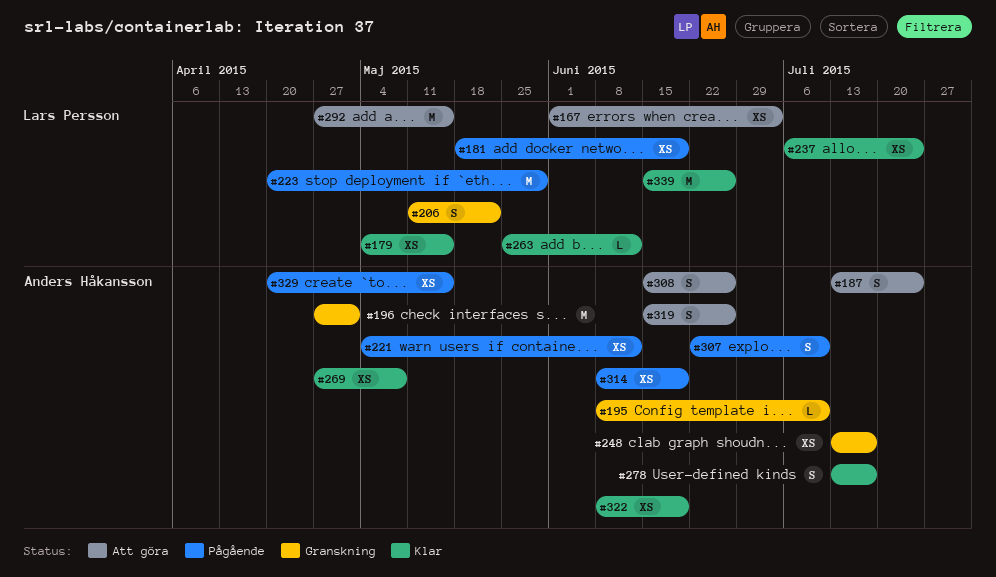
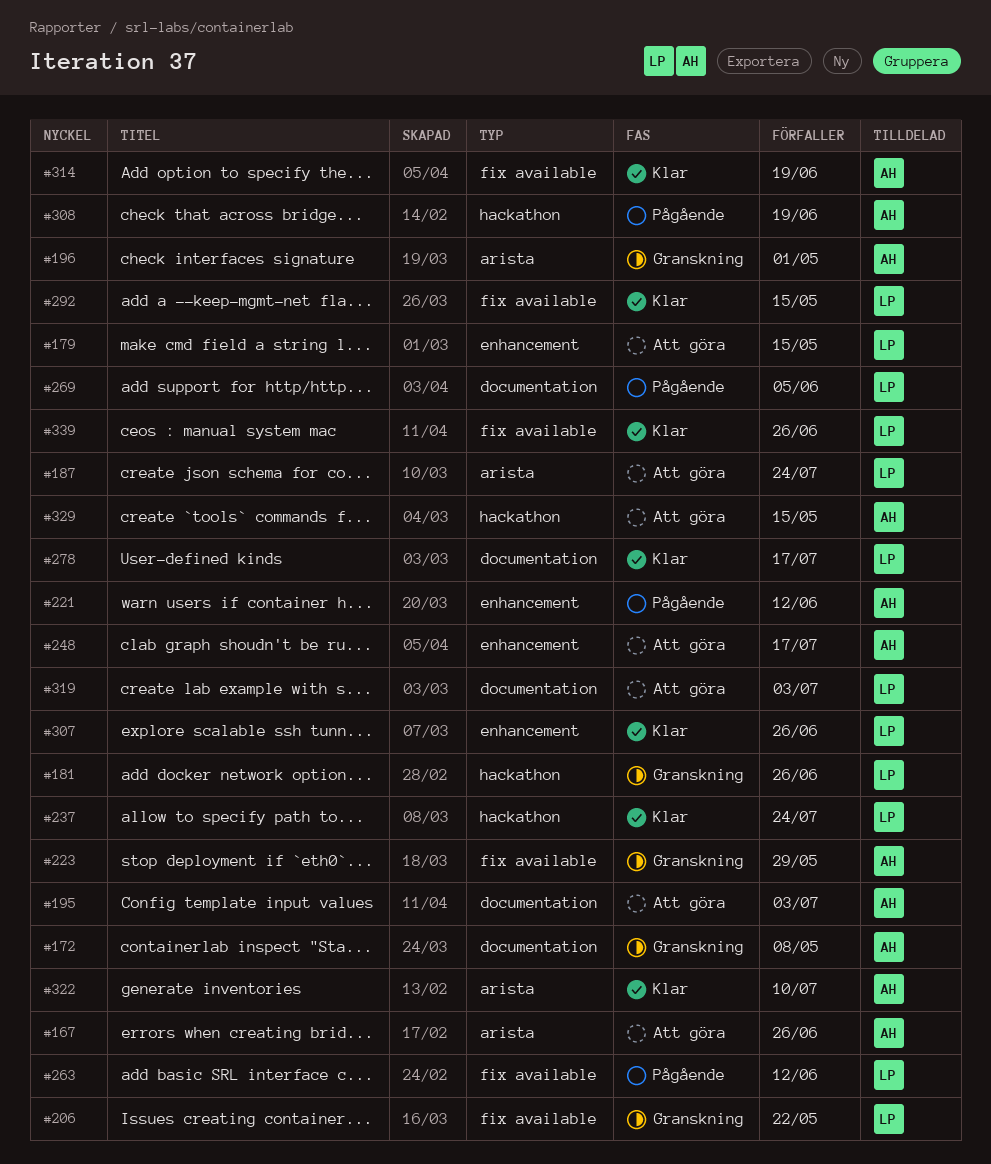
#167, owner: Lars Persson -> Anders Håkansson
#167, due: Jul 3 -> Jun 26
#172: none -> present
#179, status: Klar -> Att göra
#181, status: Pågående -> Granskning
#181, due: Jun 19 -> Jun 26
#187, owner: Anders Håkansson -> Lars Persson
#195, status: Granskning -> Att göra
#195, due: Jul 10 -> Jul 3
#223, status: Pågående -> Granskning
#223, owner: Lars Persson -> Anders Håkansson
#248, status: Granskning -> Att göra
#263, status: Klar -> Pågående
#269, status: Klar -> Pågående
#269, owner: Anders Håkansson -> Lars Persson
#269, due: May 8 -> Jun 5
#278, owner: Anders Håkansson -> Lars Persson
#292, status: Att göra -> Klar
#307, status: Pågående -> Klar
#307, owner: Anders Håkansson -> Lars Persson
#307, due: Jul 10 -> Jun 26
#308, status: Att göra -> Pågående
#308, due: Jun 26 -> Jun 19
#314, status: Pågående -> Klar
#319, owner: Anders Håkansson -> Lars Persson
#319, due: Jun 26 -> Jul 3
#322, due: Jun 19 -> Jul 10
#329, status: Pågående -> Att göra

